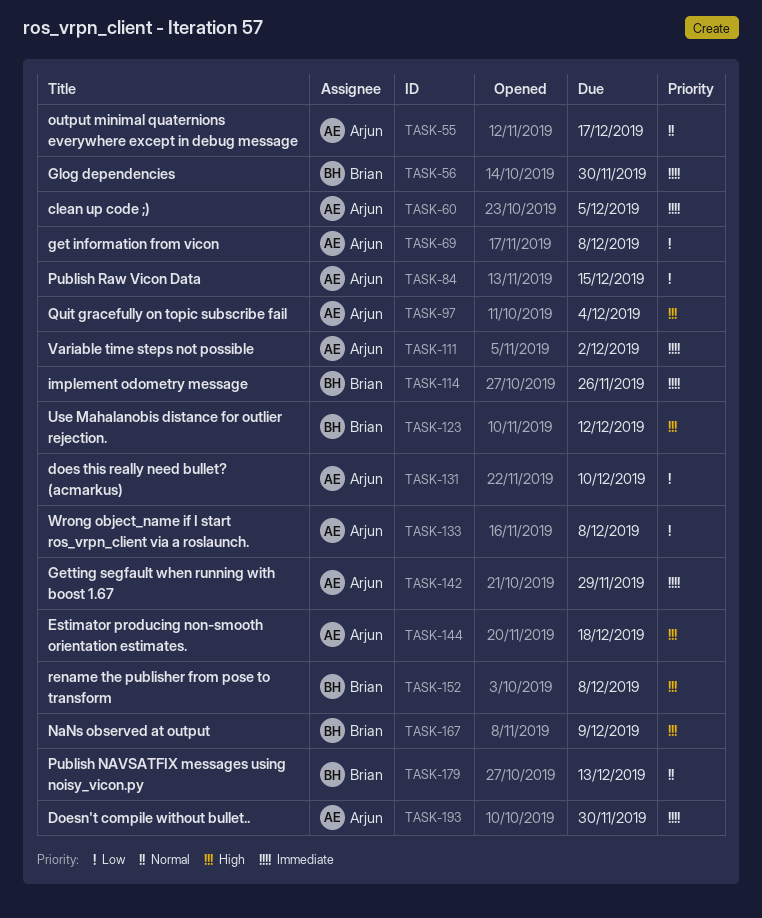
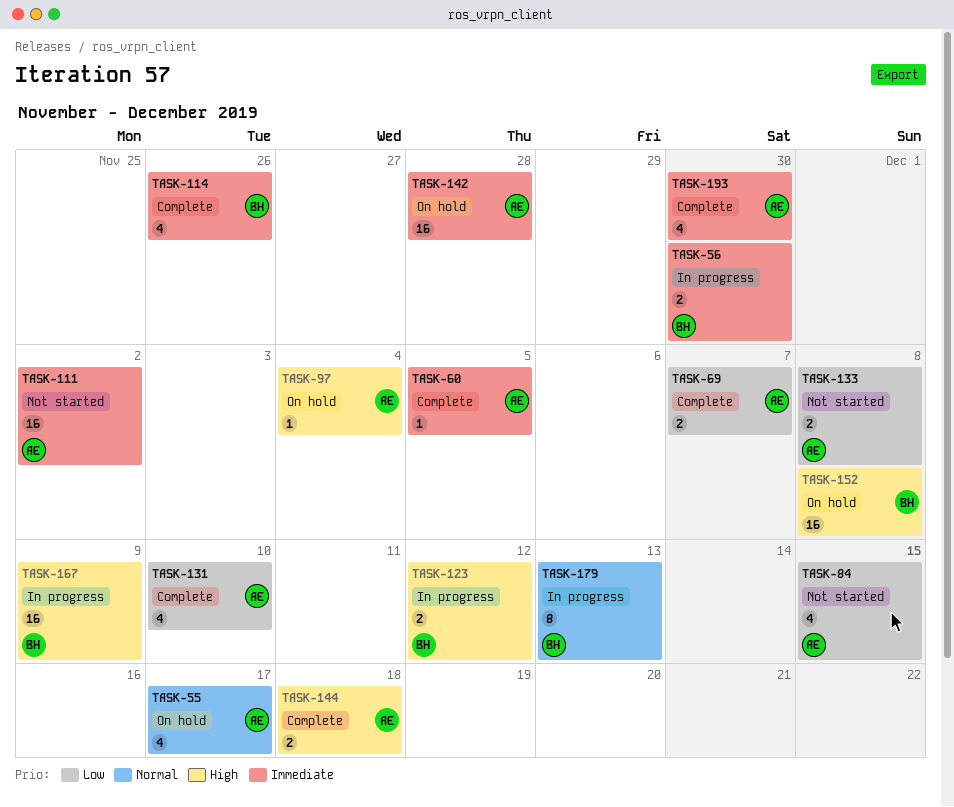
TASK-69, due: Dec 8 -> Dec 7
TASK-142, due: Nov 29 -> Nov 28

